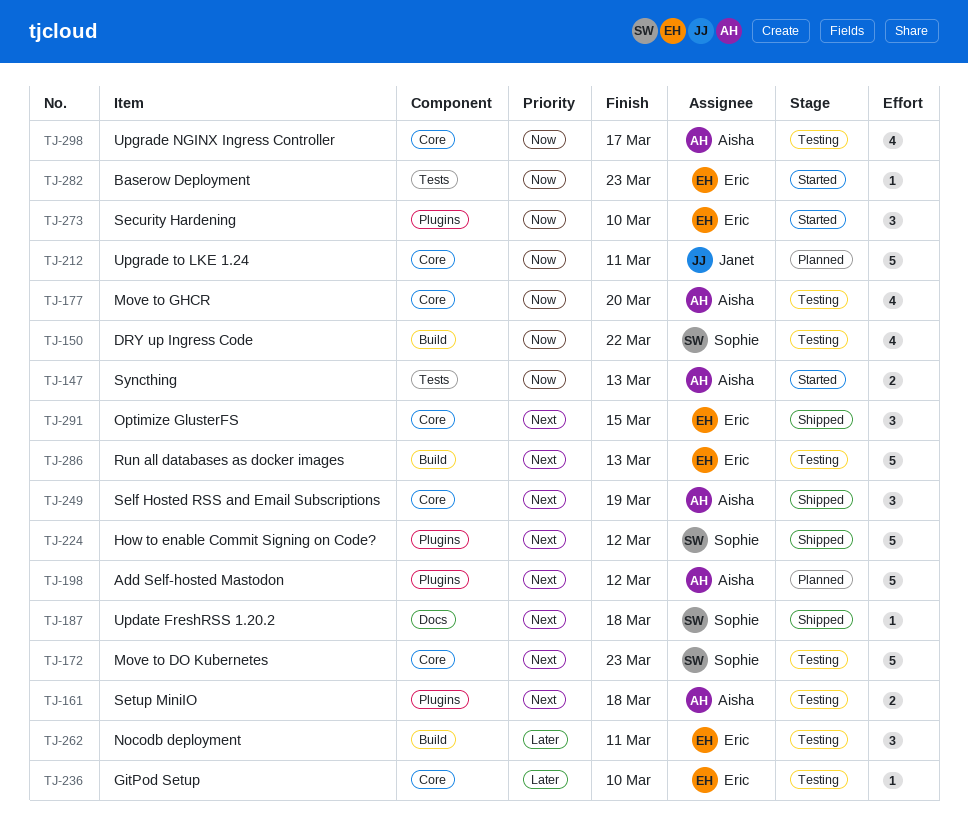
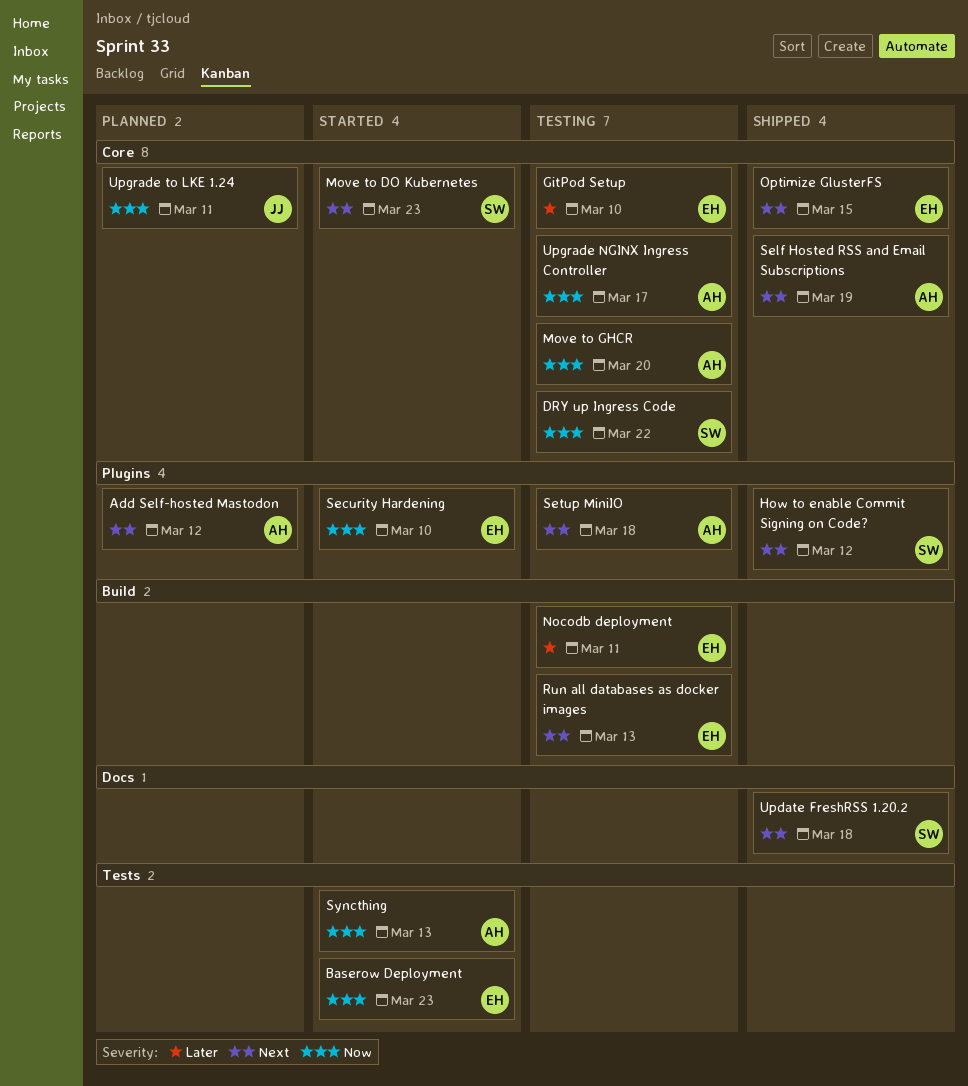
DRY up Ingress Code, label: Build -> Core
Move to DO Kubernetes, status: Testing -> Started

